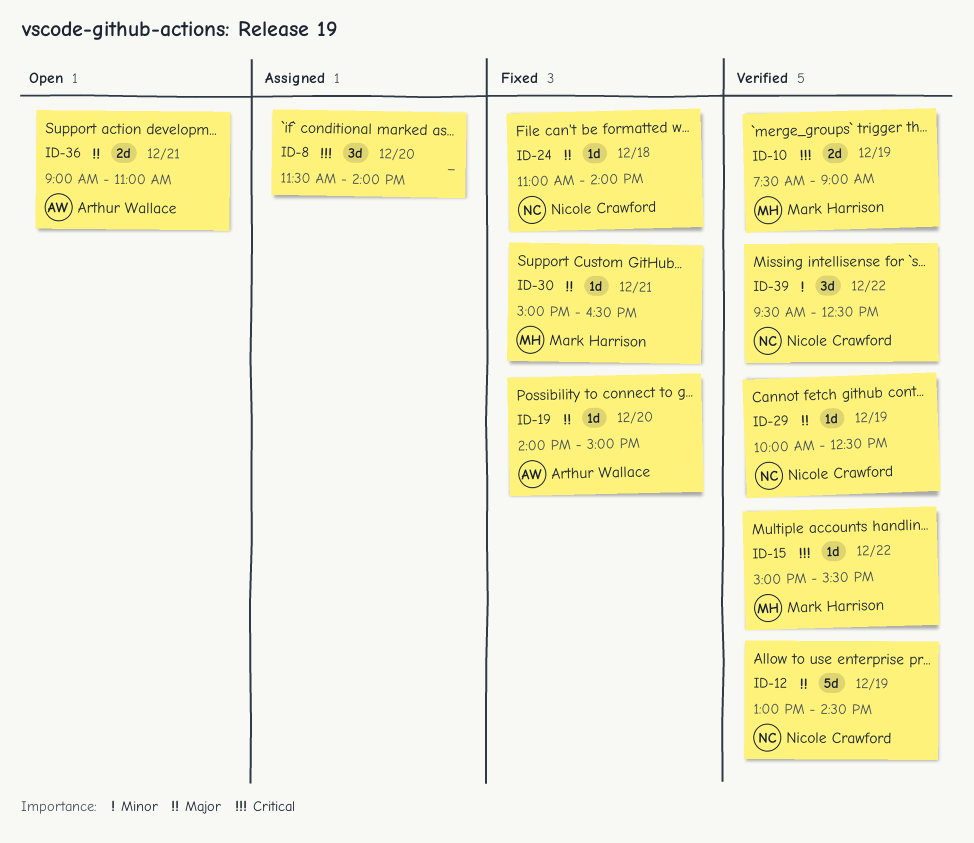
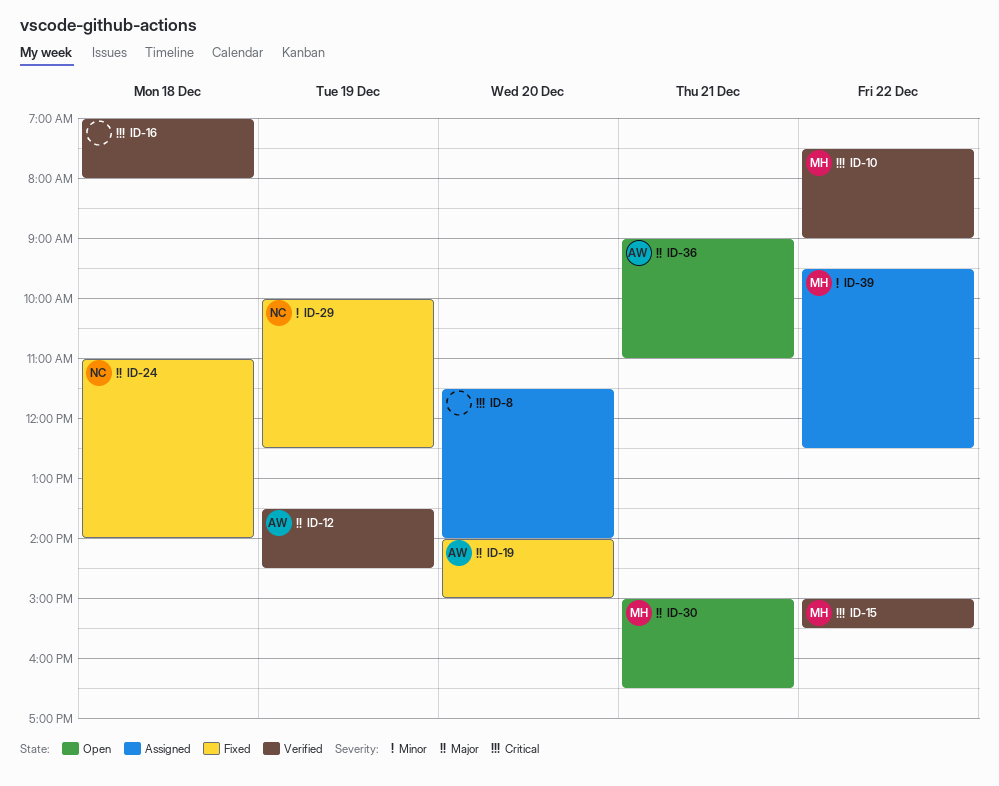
ID-10, day: Dec 19 -> Dec 22
ID-12, owner: Nicole Crawford -> Arthur Wallace
ID-12, begins: 13:00 -> 13:30
ID-16: none -> present
ID-29, status: Verified -> Fixed
ID-29, priority: Major -> Minor
ID-30, status: Fixed -> Open
ID-39, status: Verified -> Assigned
ID-39, owner: Nicole Crawford -> Mark Harrison

